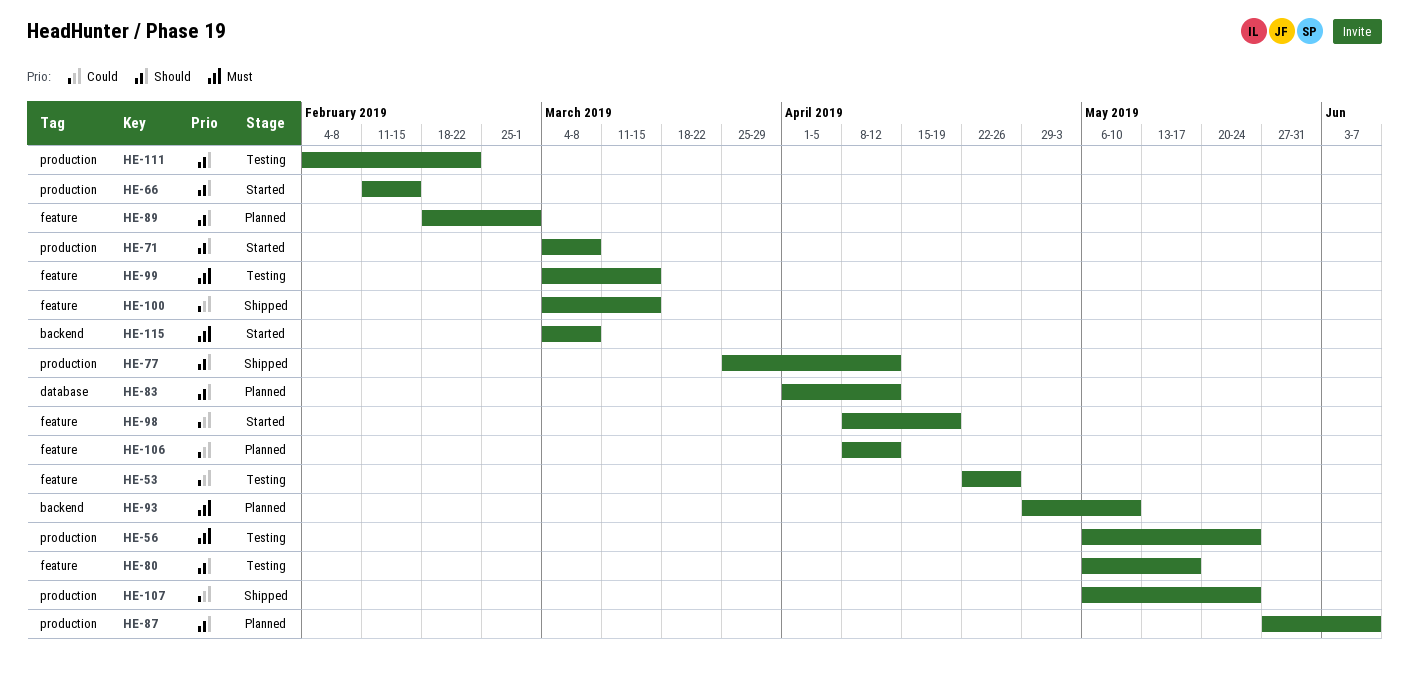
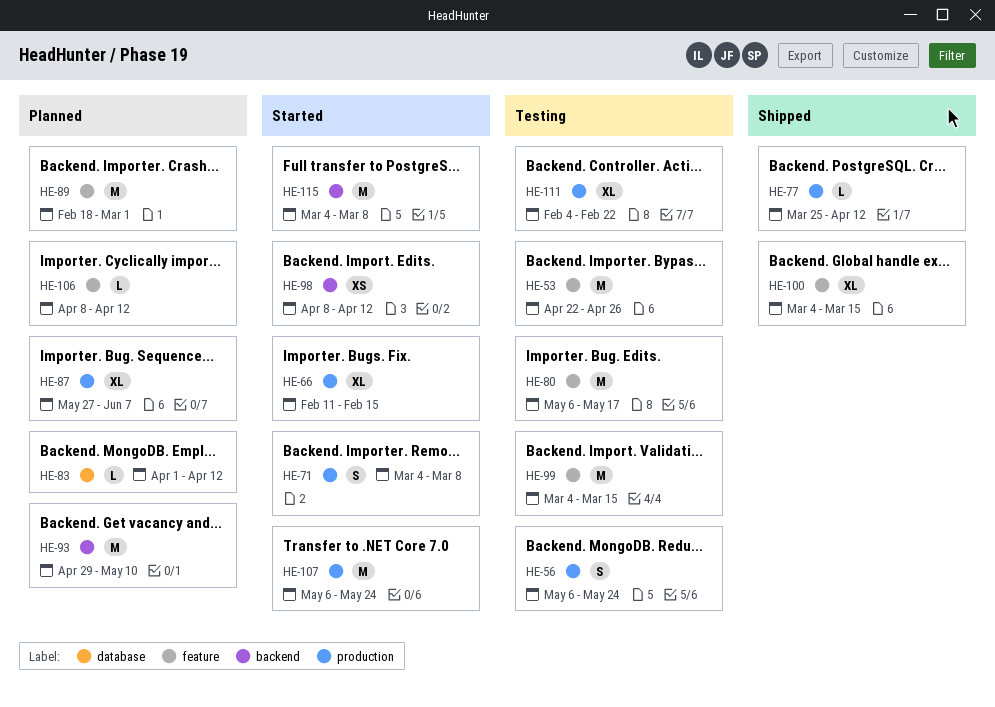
HE-98, label: feature -> backend
HE-98, due: Apr 19 -> Apr 12
HE-107, status: Shipped -> Started

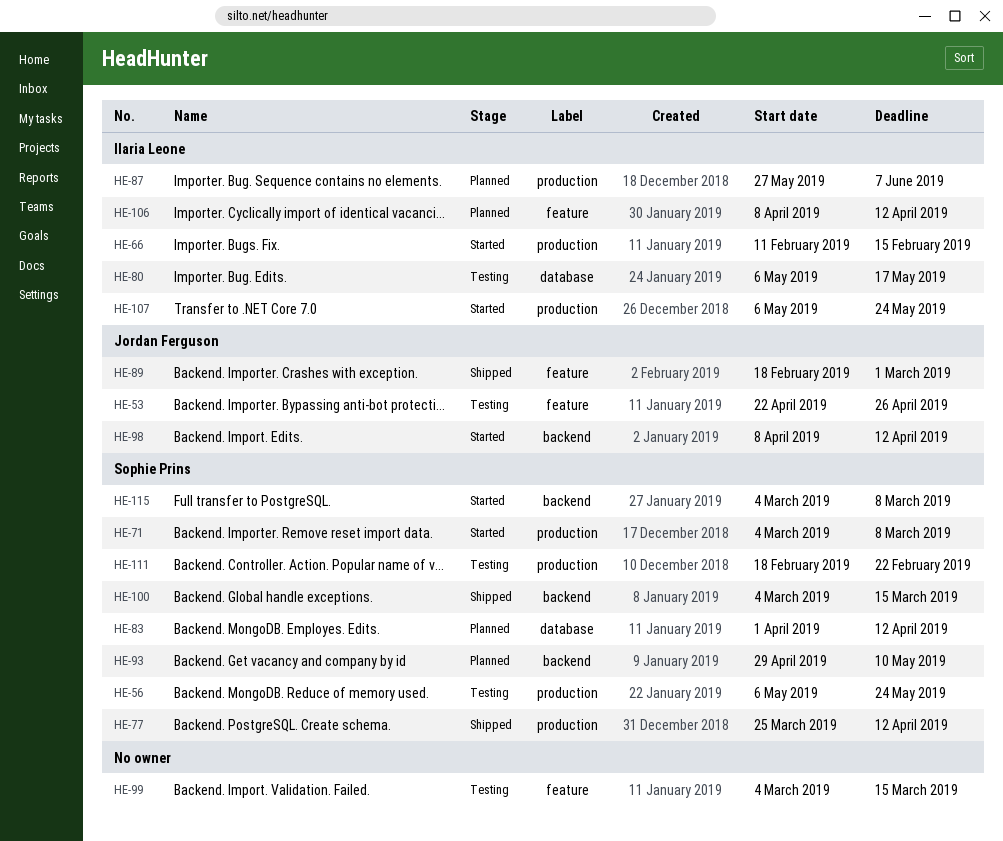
HE-80, label: feature -> database
HE-89, status: Planned -> Shipped
HE-100, label: feature -> backend
HE-111, start: Feb 4 -> Feb 18

